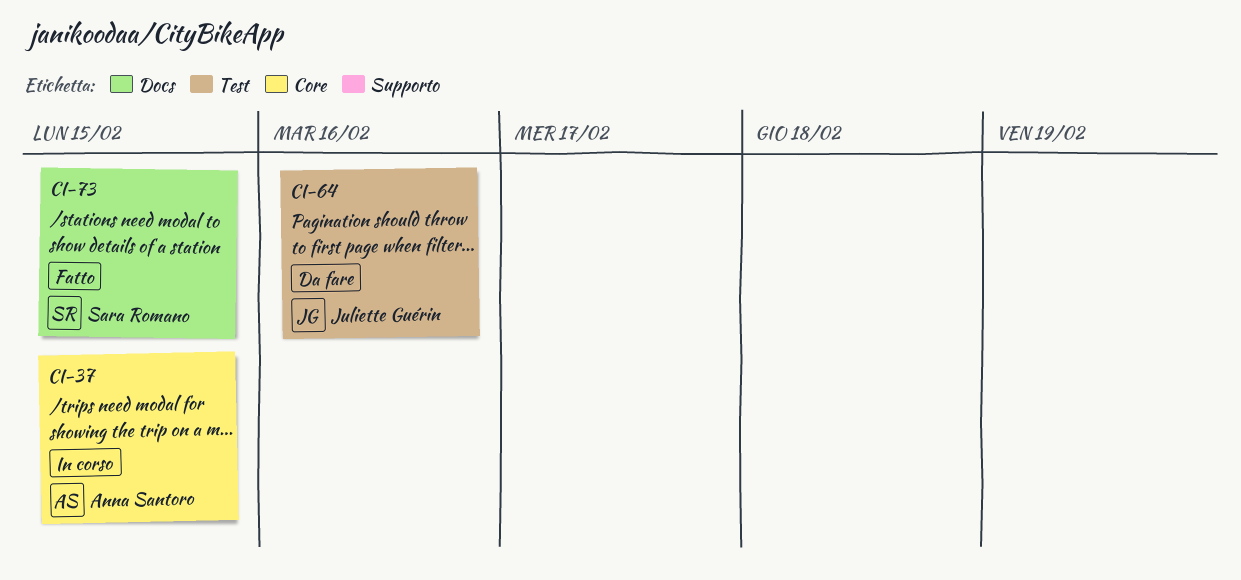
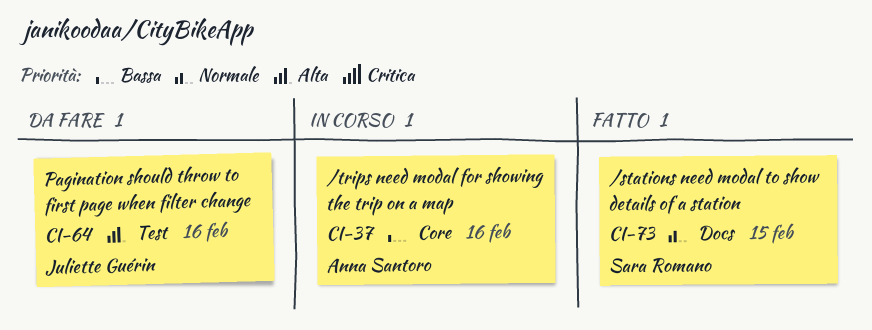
CI-37, due: Feb 15 -> Feb 16

